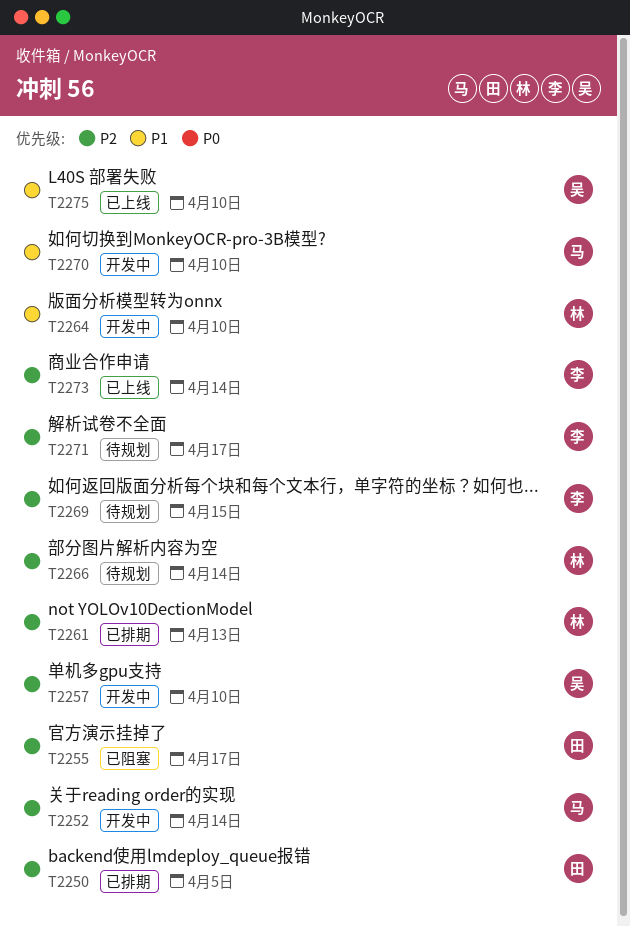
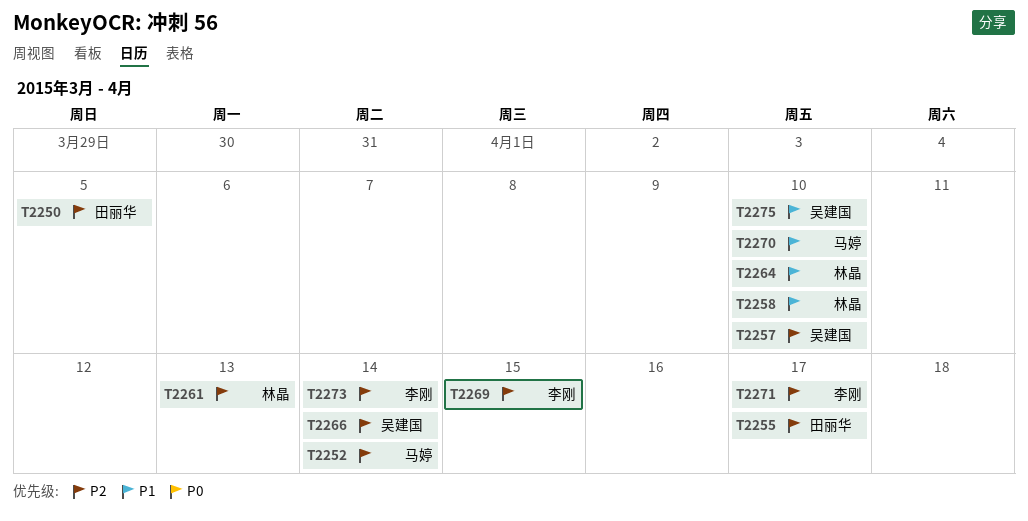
T2258: none -> present
T2266, owner: 林晶 -> 吴建国

